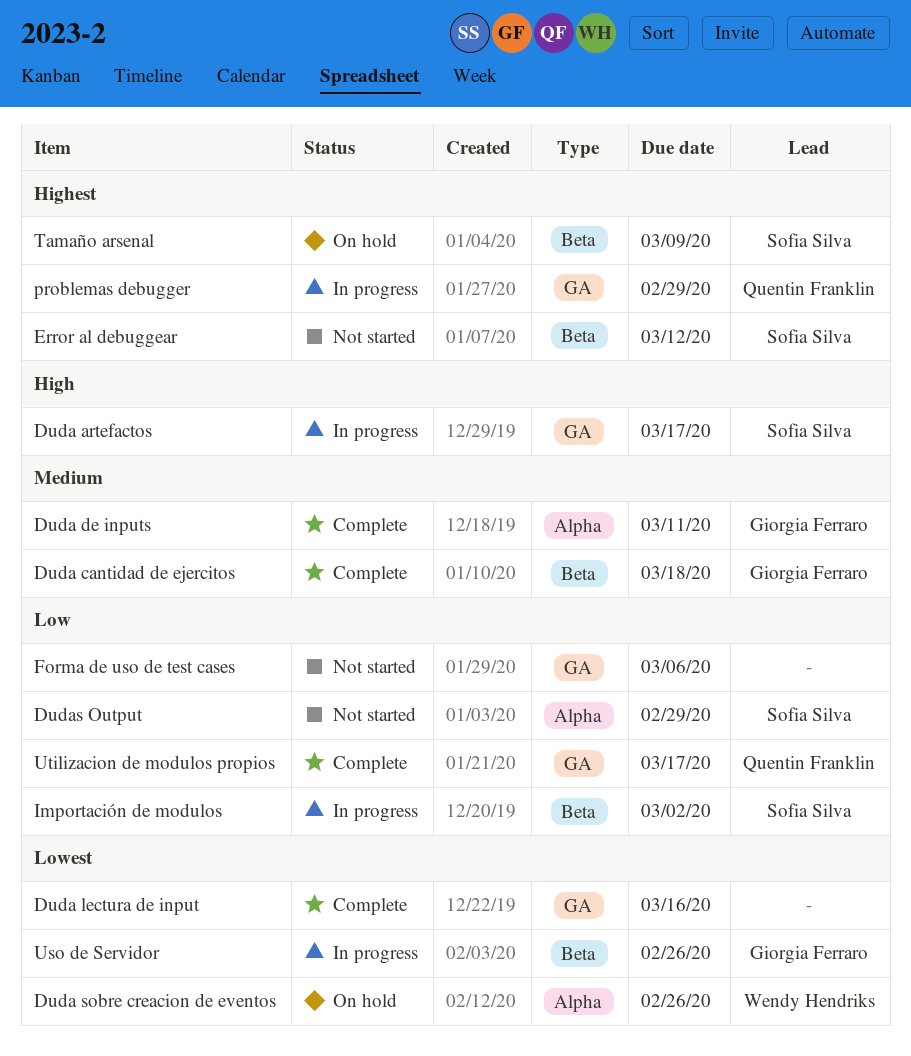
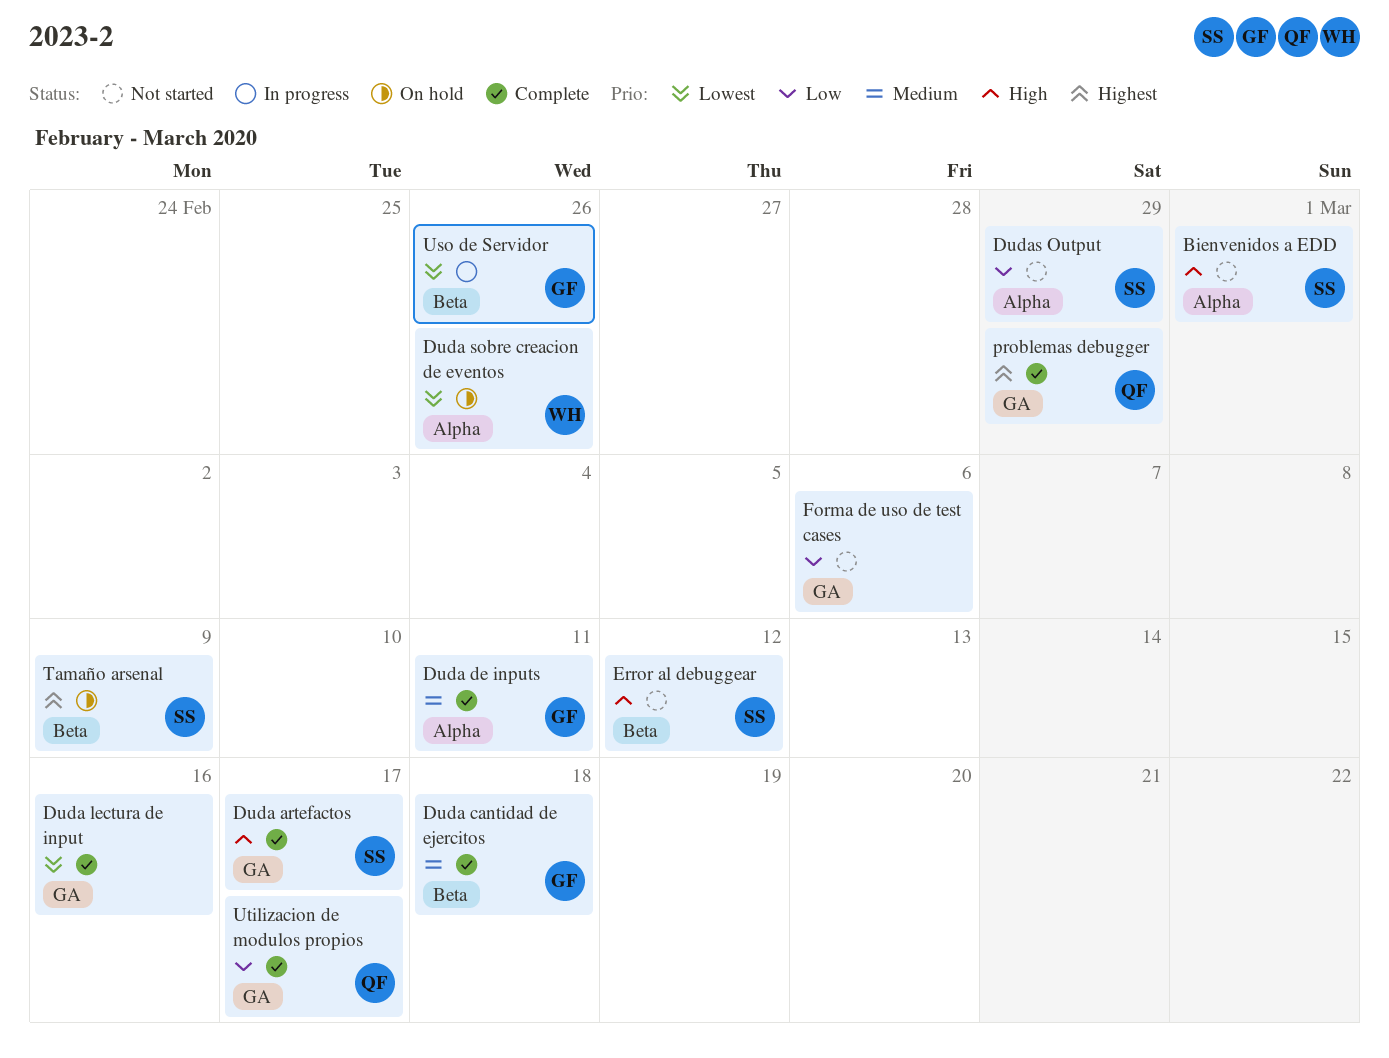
Bienvenidos a EDD: none -> present
Duda artefactos, status: In progress -> Complete
Error al debuggear, priority: Highest -> High
Importación de modulos: present -> none
problemas debugger, status: In progress -> Complete

